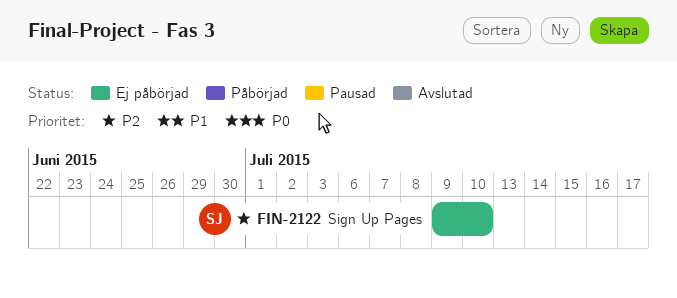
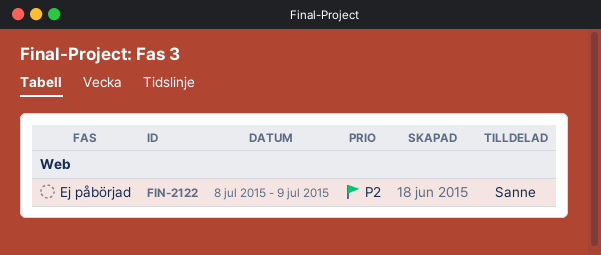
FIN-2122, start: Jul 9 -> Jul 8
FIN-2122, due: Jul 10 -> Jul 9

